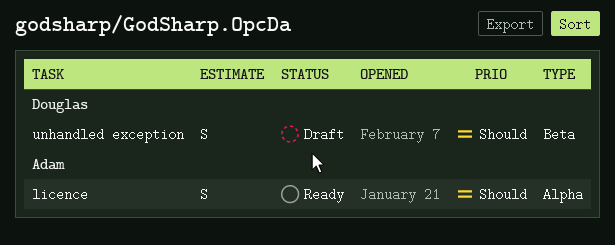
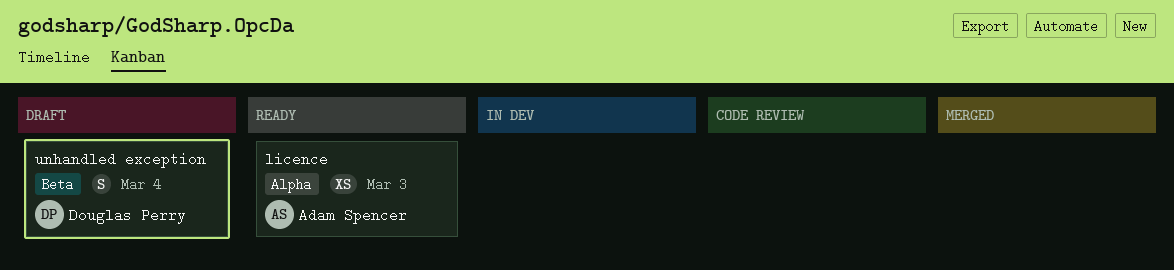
licence, estimate: S -> XS

